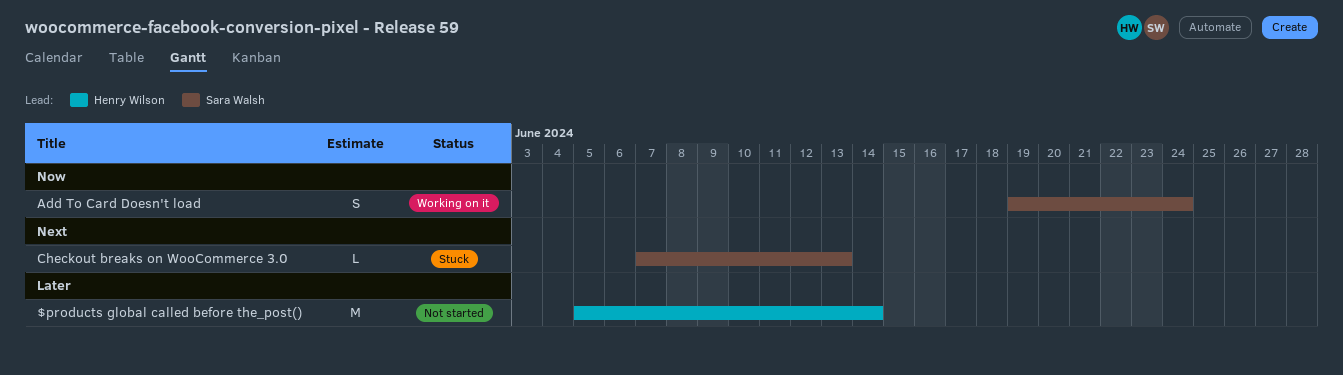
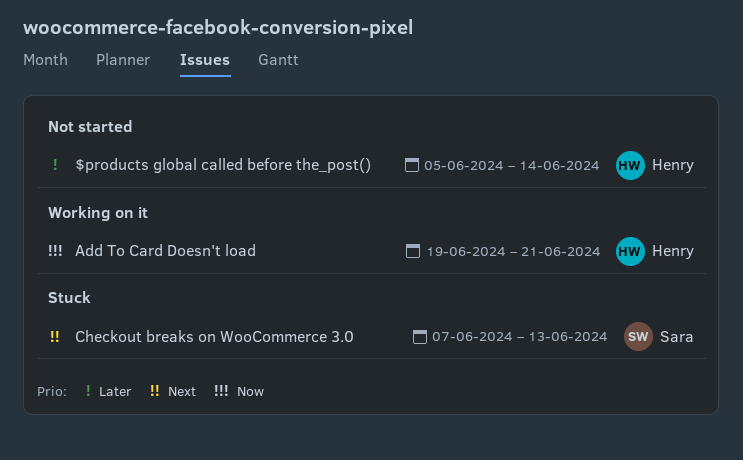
Add To Card Doesn't load, owner: Sara Walsh -> Henry Wilson
Add To Card Doesn't load, due: Jun 24 -> Jun 21

